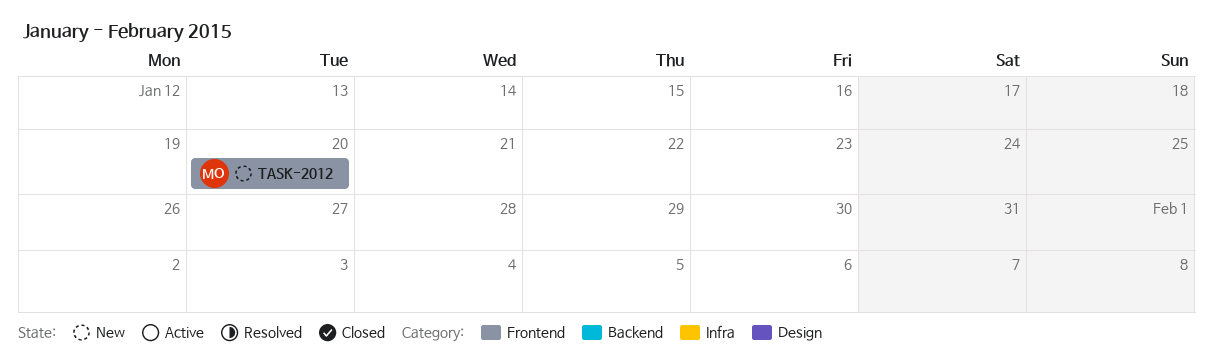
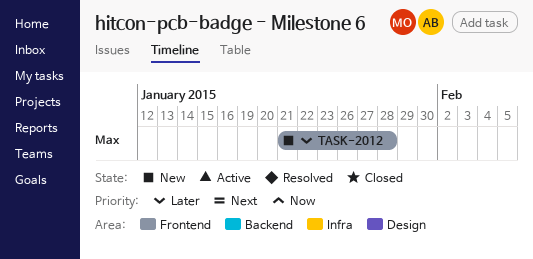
TASK-2012, start: Jan 20 -> Jan 21
TASK-2012, due: Jan 20 -> Jan 28

